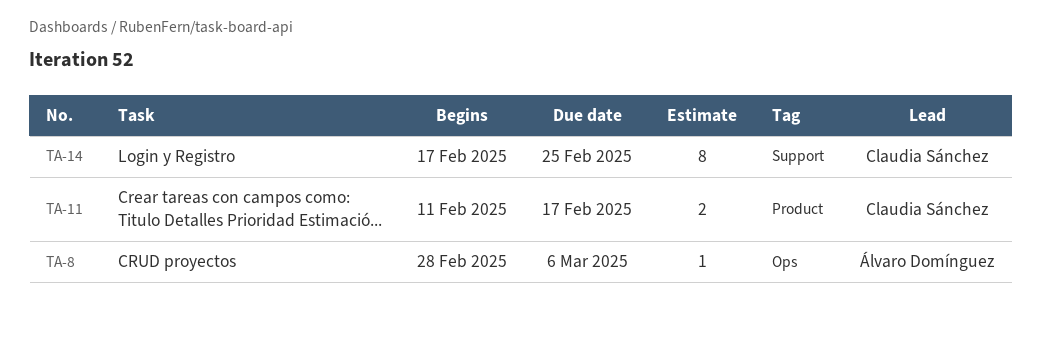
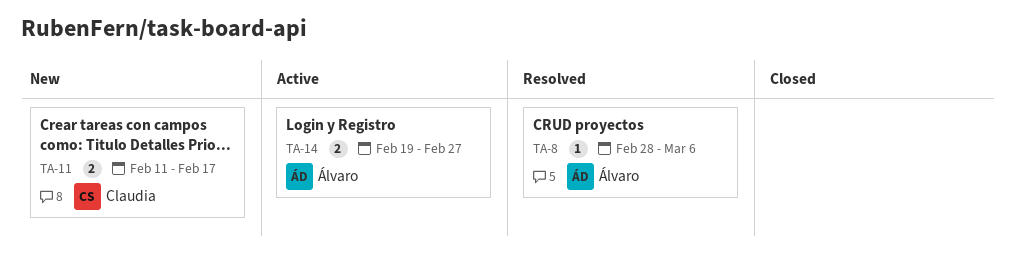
TA-14, owner: Claudia Sánchez -> Álvaro Domínguez
TA-14, estimate: 8 -> 2
TA-14, start: Feb 17 -> Feb 19
TA-14, due: Feb 25 -> Feb 27

